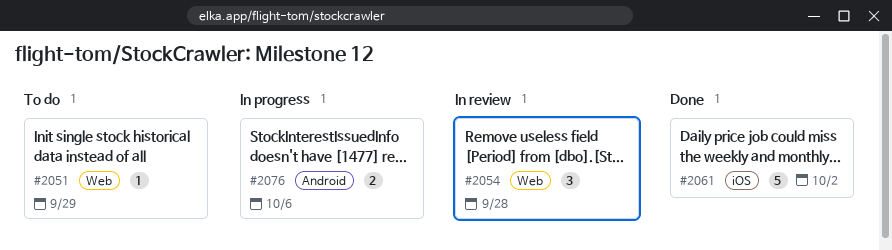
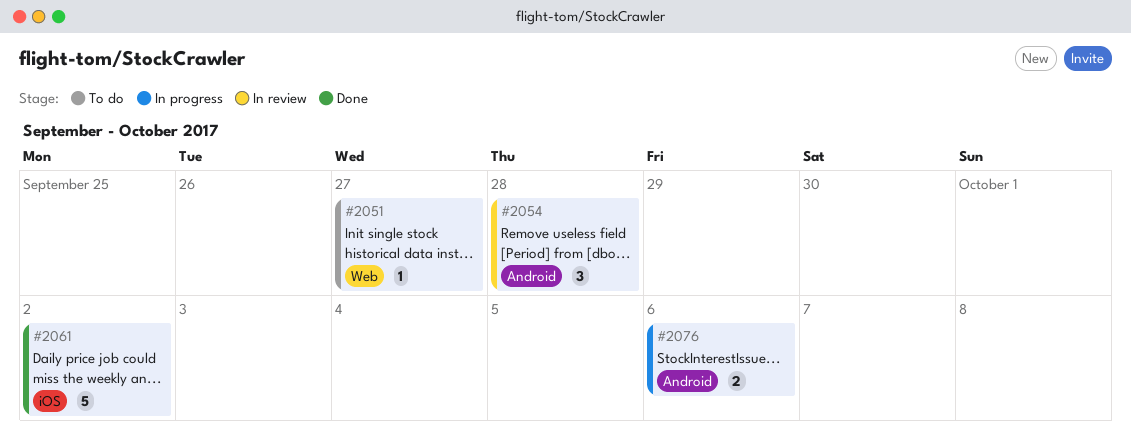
#2051, due: Sep 29 -> Sep 27
#2054, label: Web -> Android

